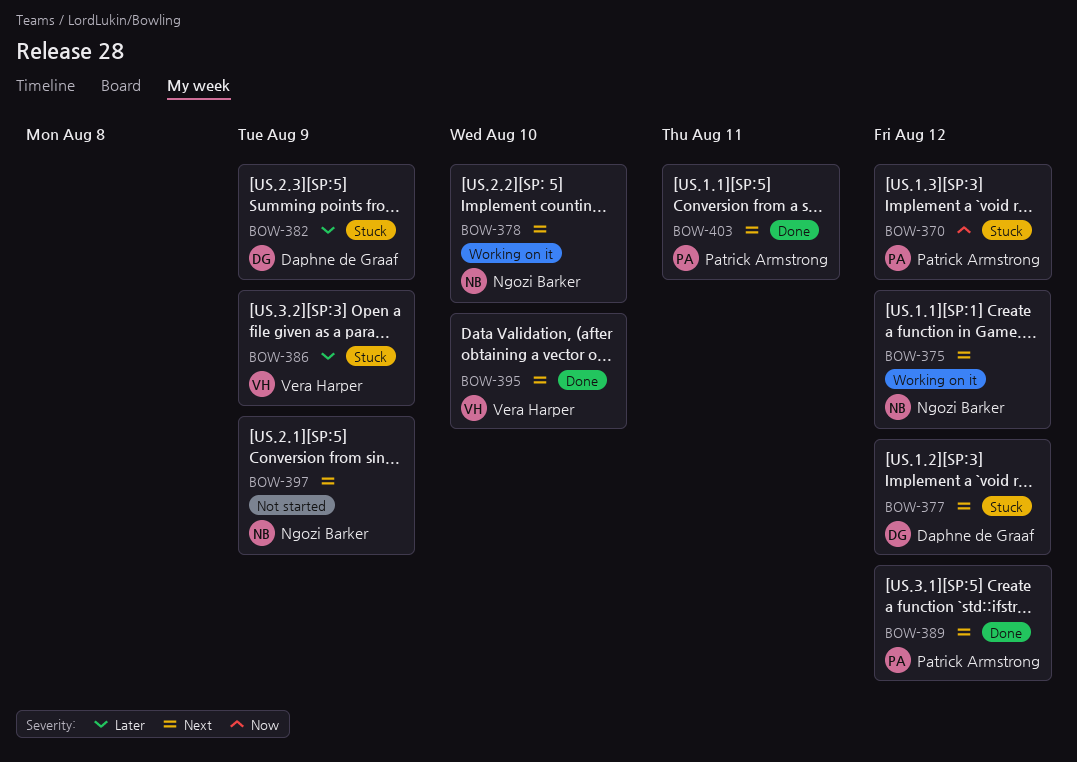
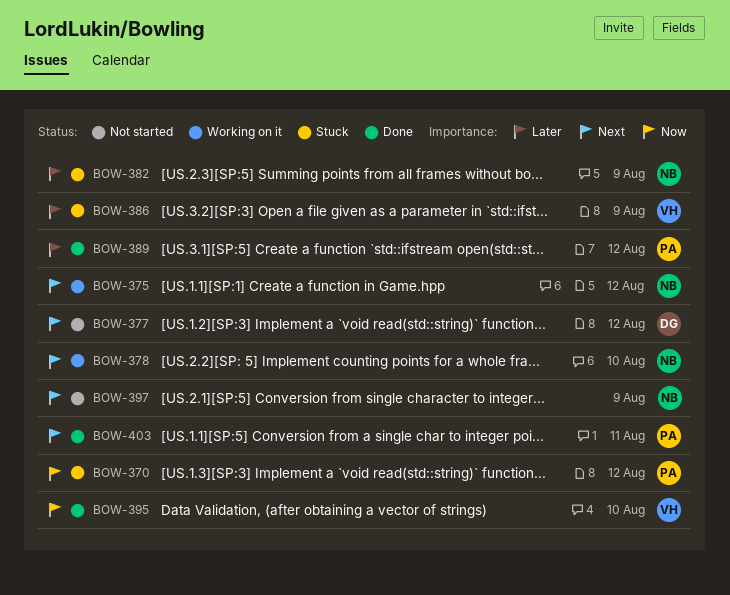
BOW-377, status: Stuck -> Not started
BOW-382, owner: Daphne de Graaf -> Ngozi Barker
BOW-389, priority: Next -> Later
BOW-395, priority: Next -> Now

